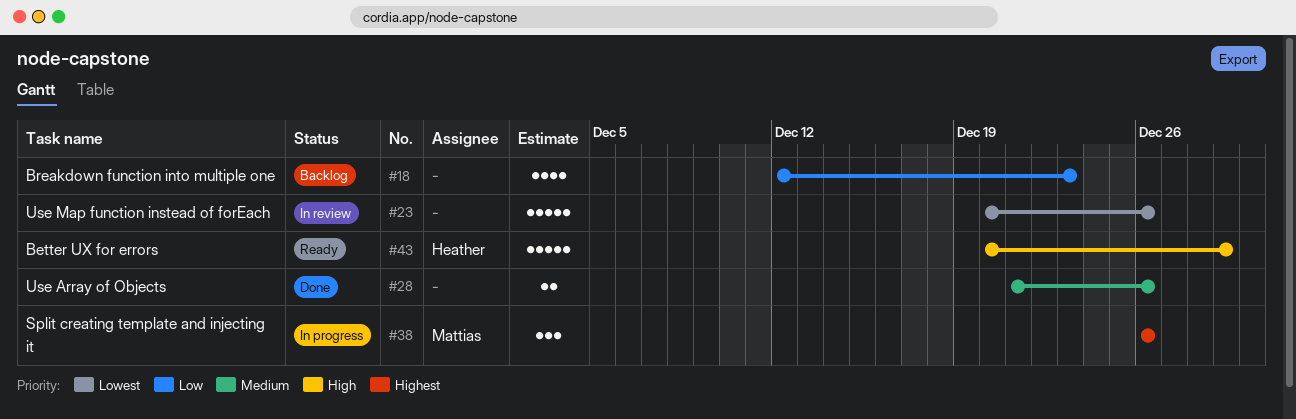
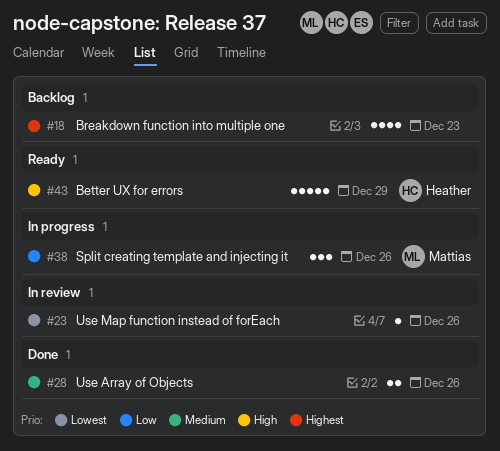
#18, priority: Low -> Highest
#23, estimate: 5 -> 1
#38, priority: Highest -> Low

